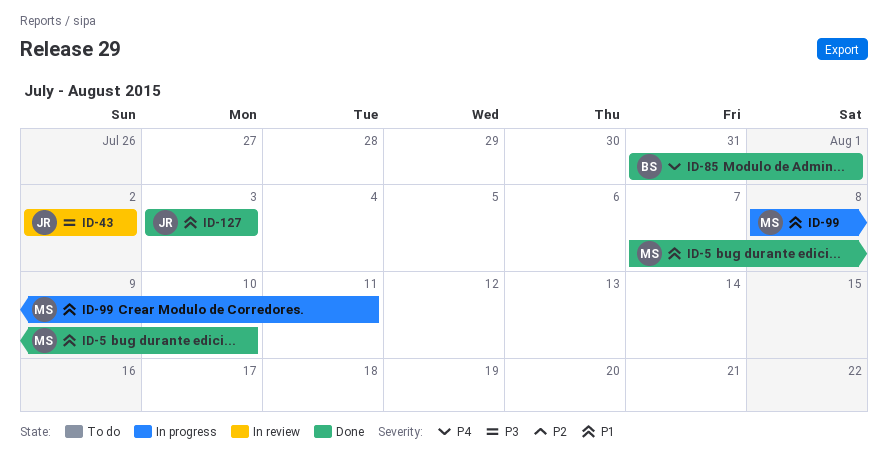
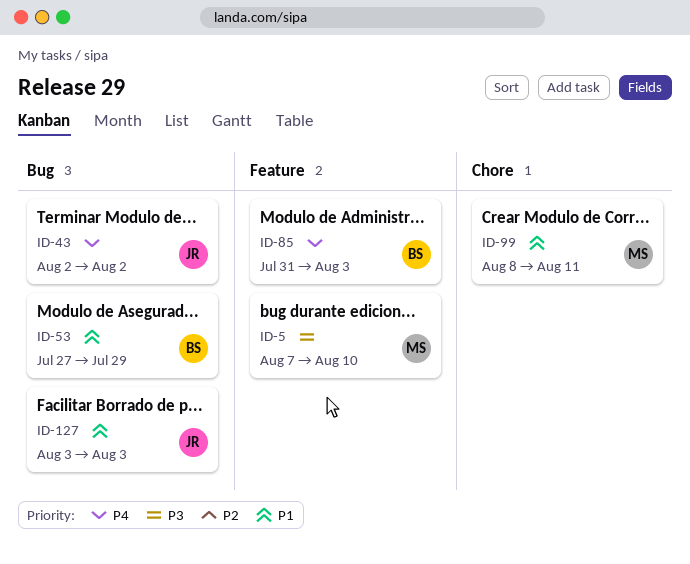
ID-5, priority: P1 -> P3
ID-43, priority: P3 -> P4
ID-53: none -> present
ID-85, due: Aug 1 -> Aug 3

